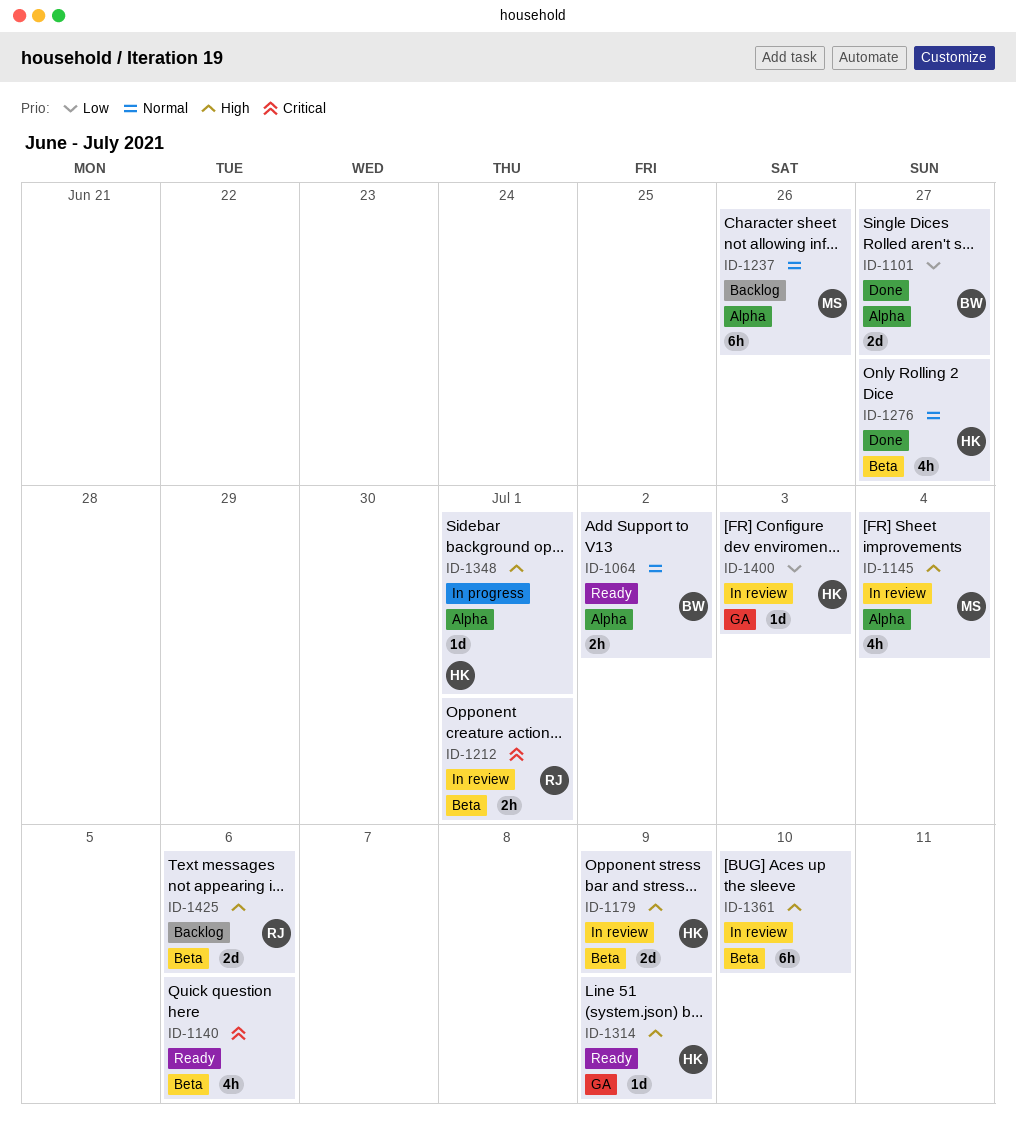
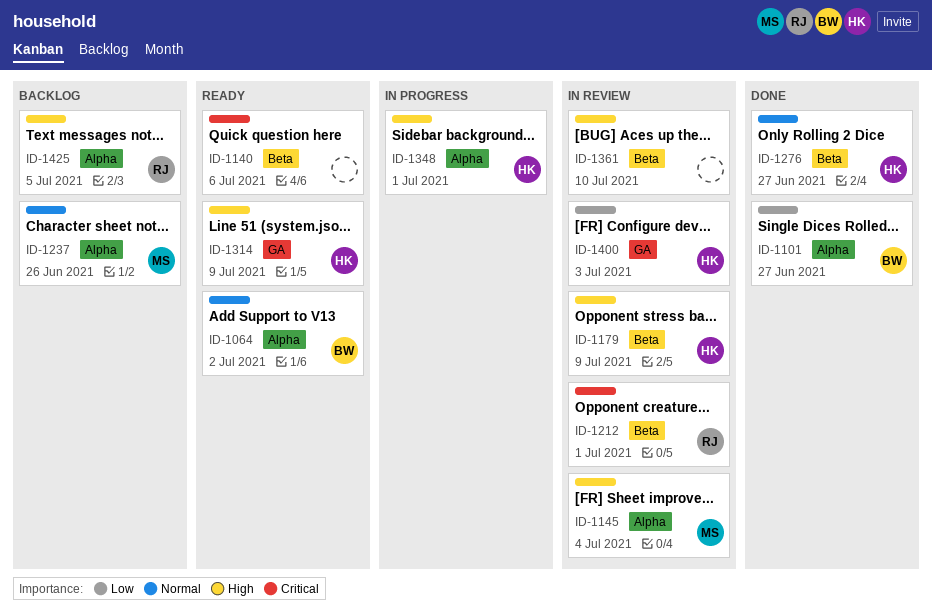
ID-1425, label: Beta -> Alpha
ID-1425, due: Jul 6 -> Jul 5

